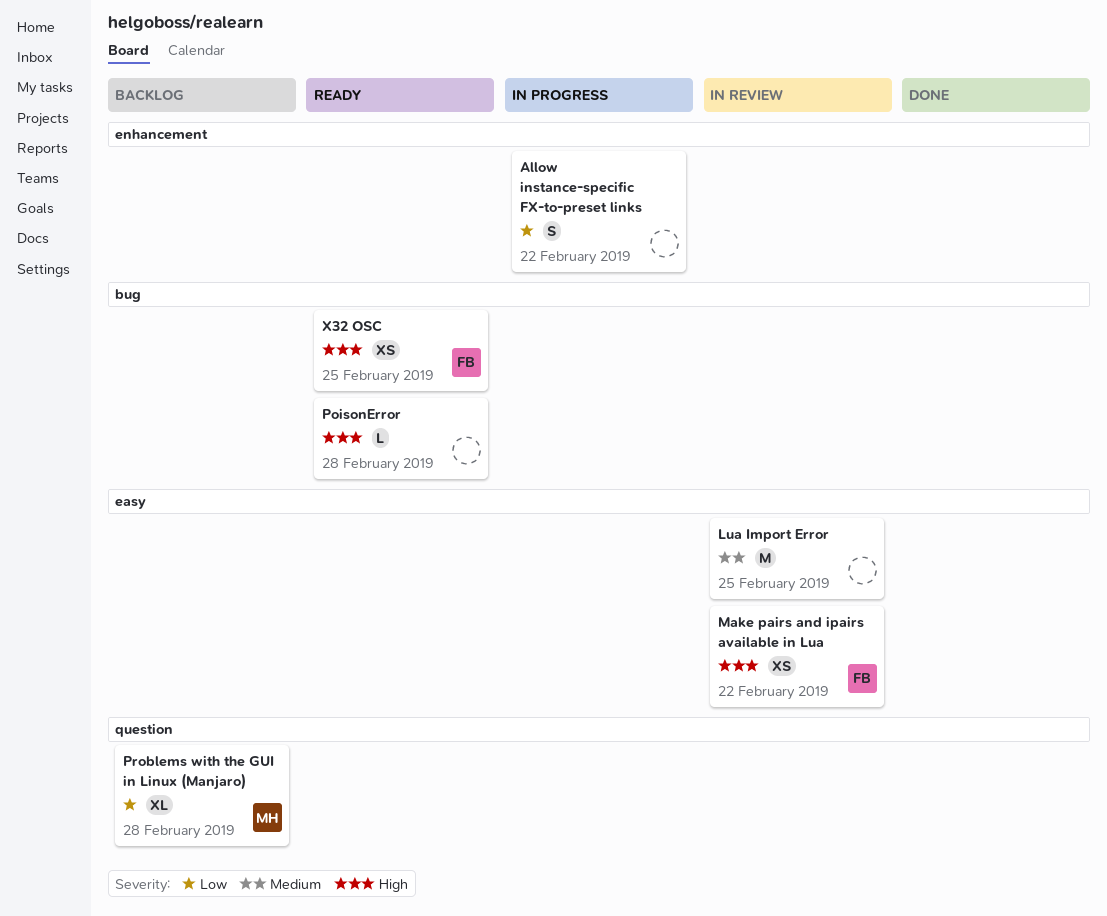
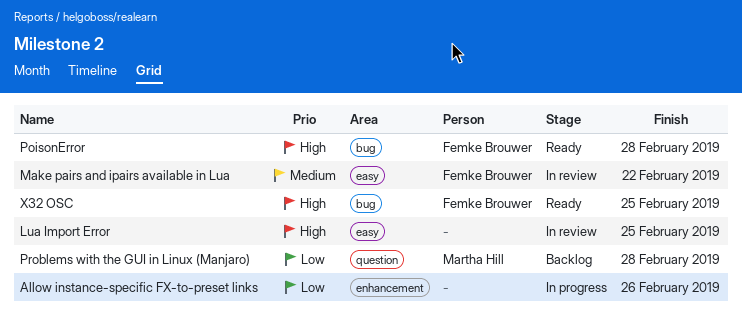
Allow instance-specific FX-to-preset links, due: Feb 22 -> Feb 26
Lua Import Error, priority: Medium -> High
Make pairs and ipairs available in Lua, priority: High -> Medium
PoisonError, owner: none -> Femke Brouwer

